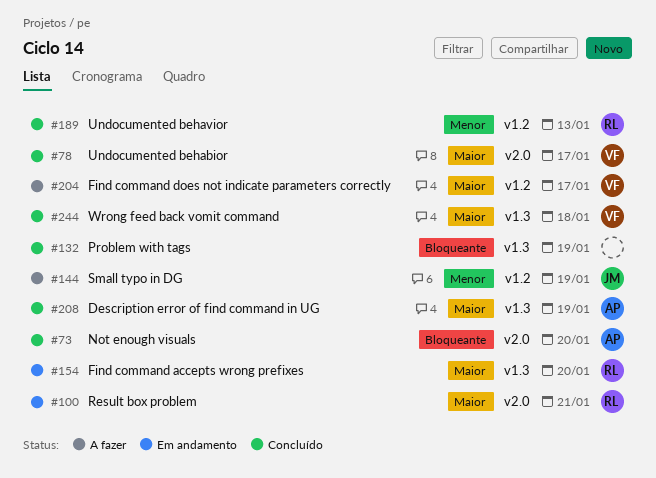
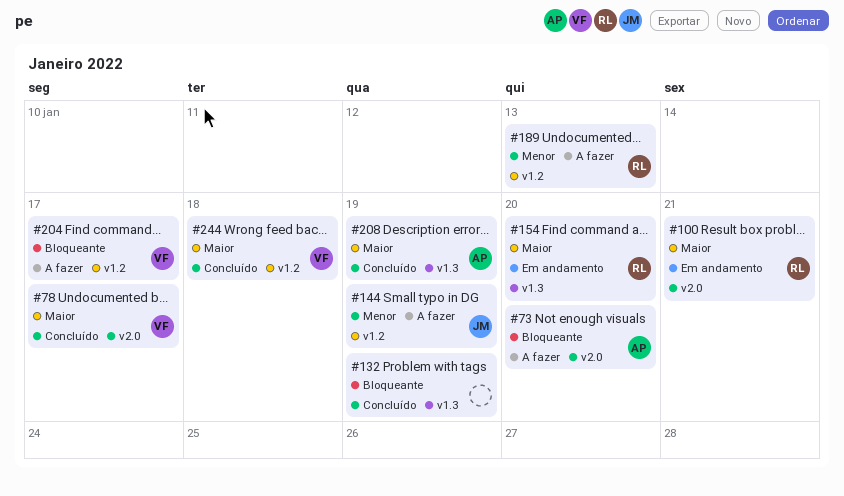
#73, status: Concluído -> A fazer
#189, status: Concluído -> A fazer
#204, priority: Maior -> Bloqueante
#244, label: v1.3 -> v1.2

